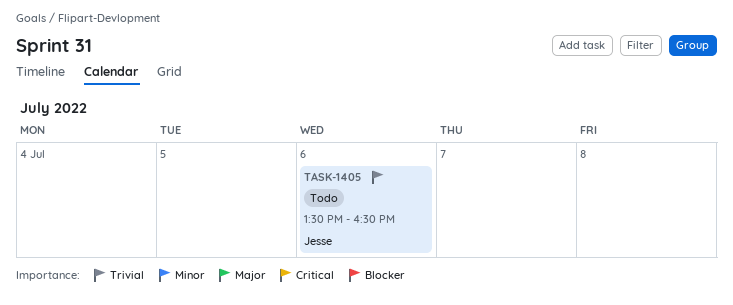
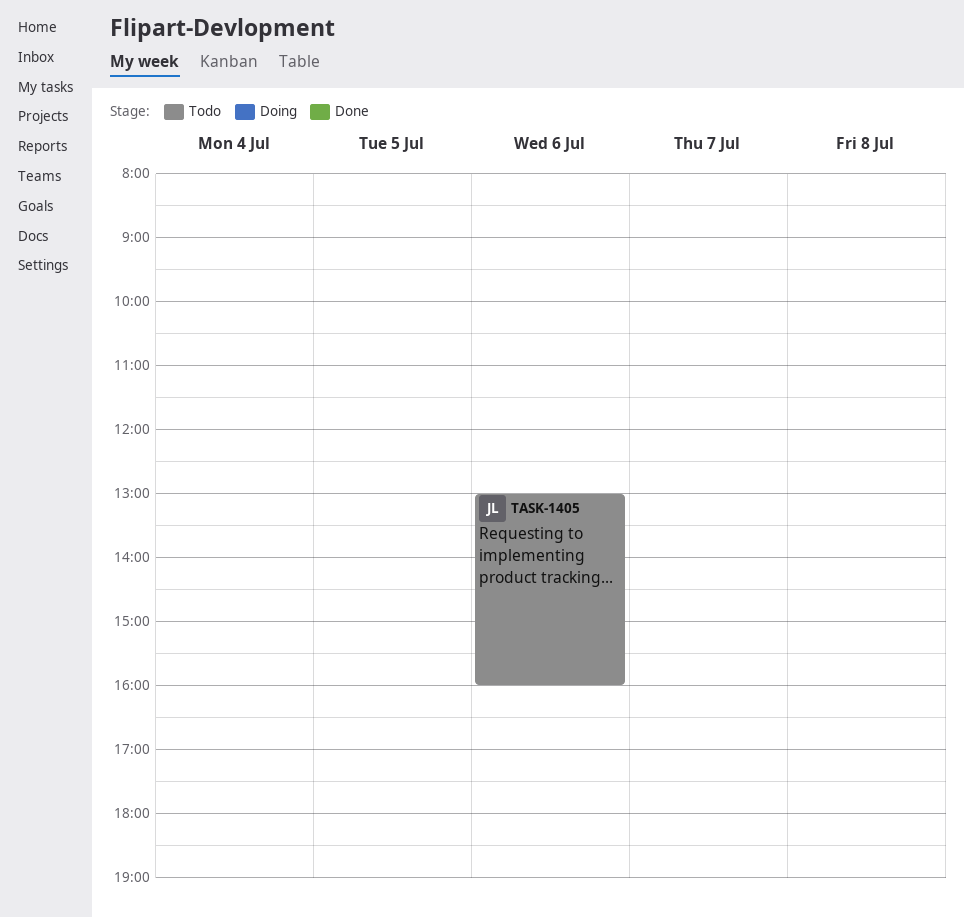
TASK-1405, begins: 13:30 -> 13:00
TASK-1405, ends: 16:30 -> 16:00

